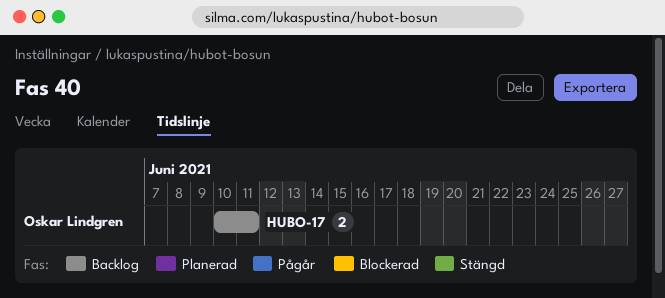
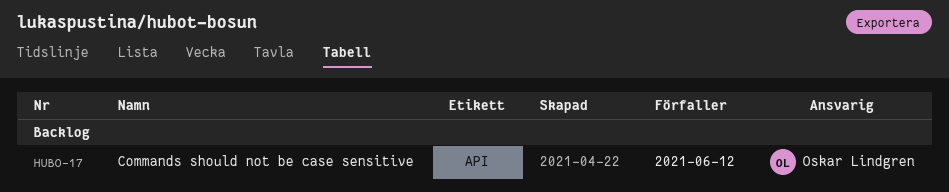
HUBO-17, due: Jun 11 -> Jun 12

